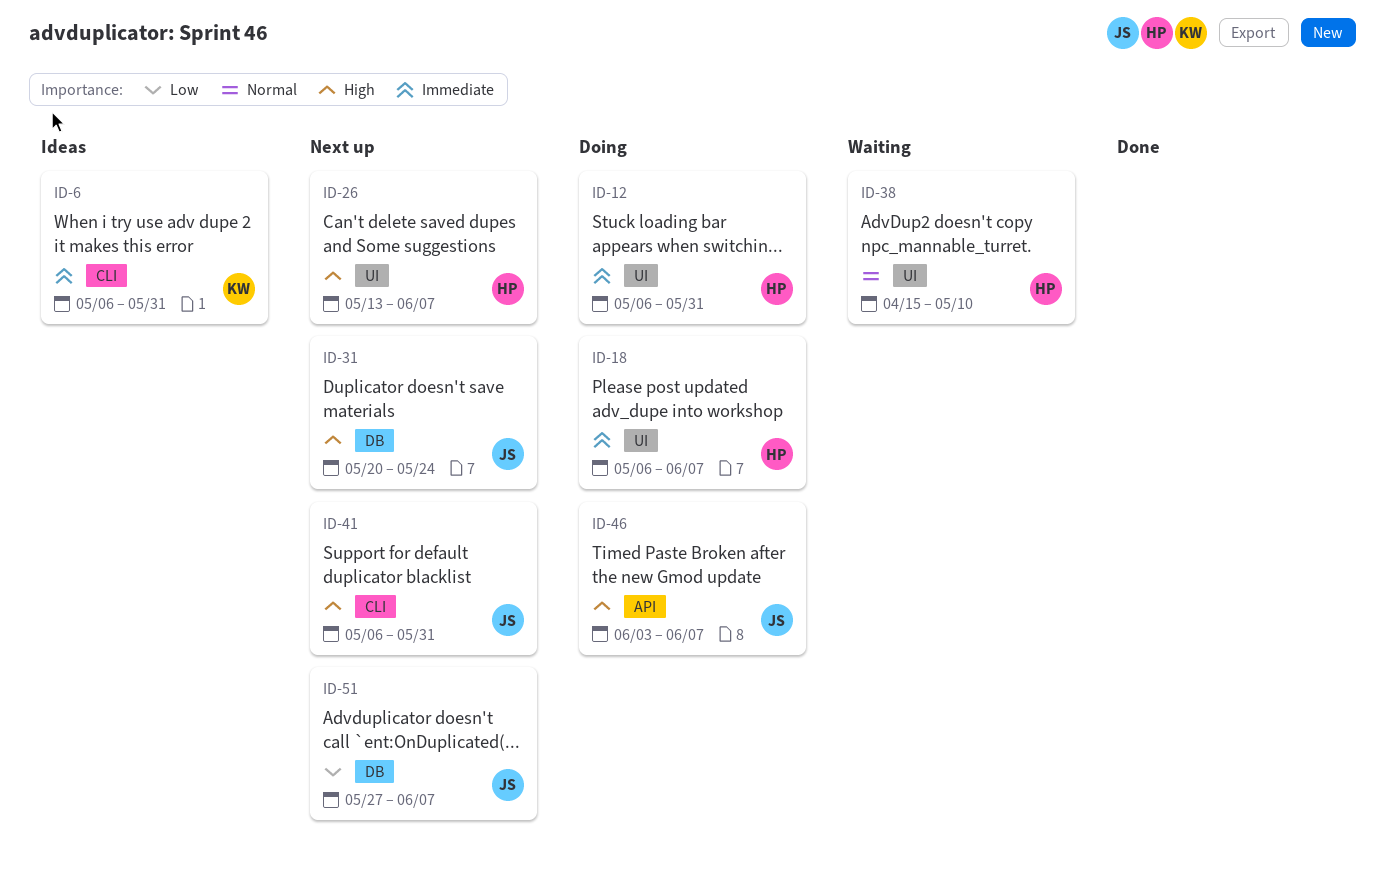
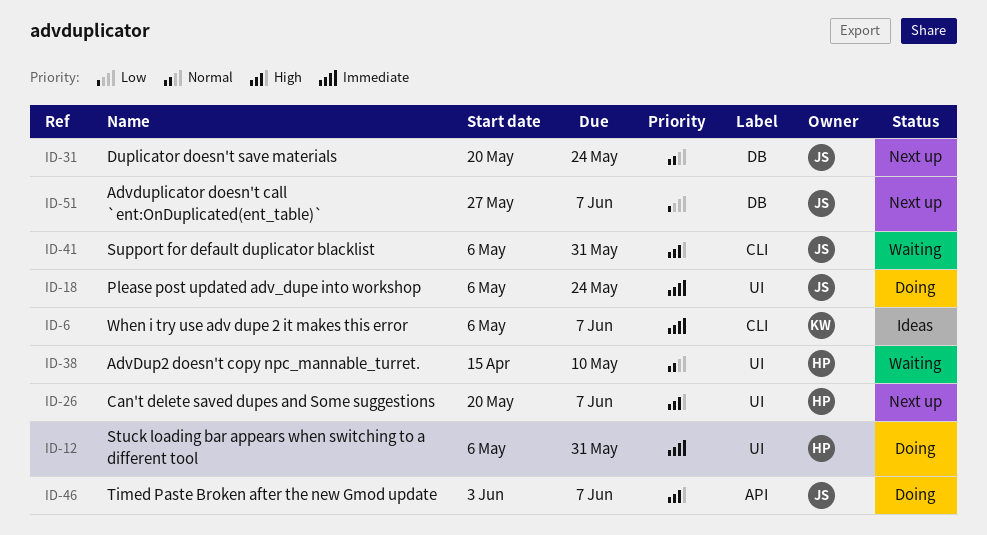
ID-6, due: May 31 -> Jun 7
ID-18, owner: HP -> JS
ID-18, due: Jun 7 -> May 24
ID-26, start: May 13 -> May 20
ID-31, priority: High -> Normal
ID-41, status: Next up -> Waiting

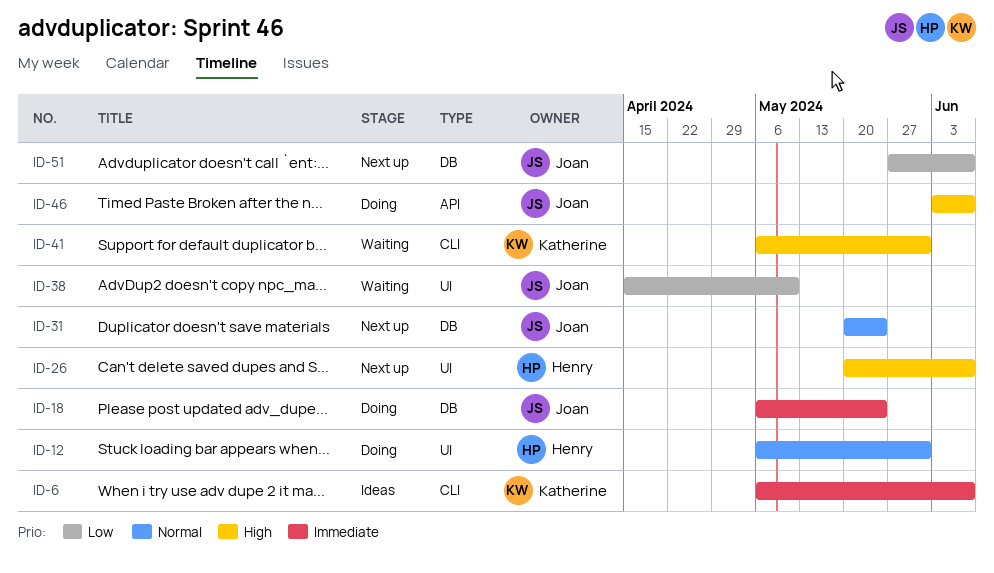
ID-12, priority: Immediate -> Normal
ID-18, label: UI -> DB
ID-38, owner: Henry -> Joan
ID-38, priority: Normal -> Low
ID-41, owner: Joan -> Katherine

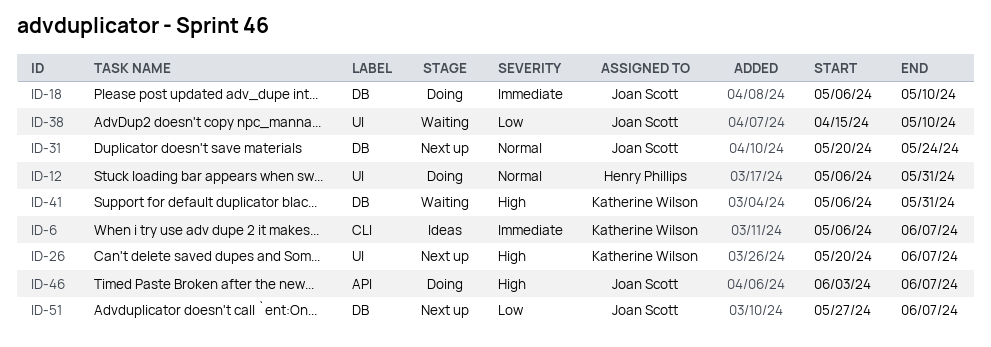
ID-18, due: May 24 -> May 10
ID-26, owner: Henry Phillips -> Katherine Wilson
ID-41, label: CLI -> DB

